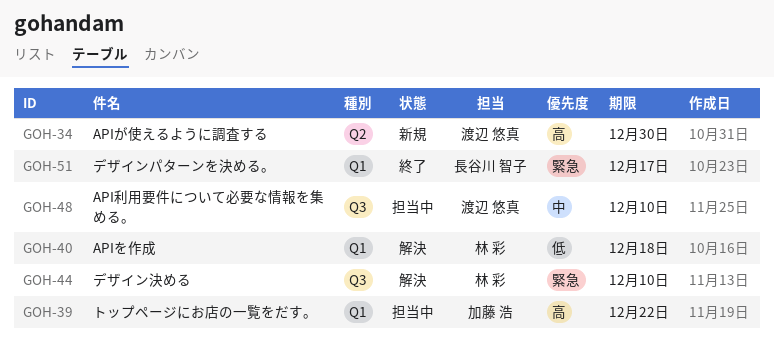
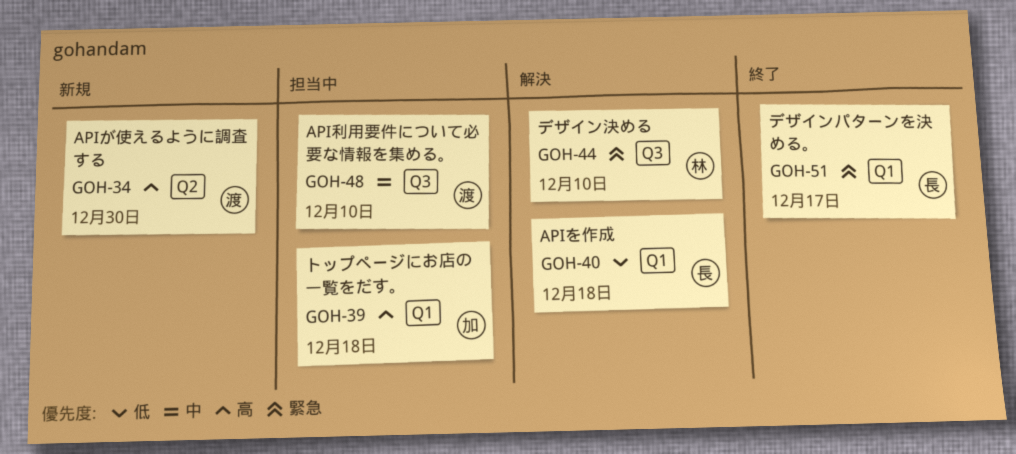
GOH-39, due: Dec 22 -> Dec 18
GOH-40, owner: 林 彩 -> 長谷川 智子

